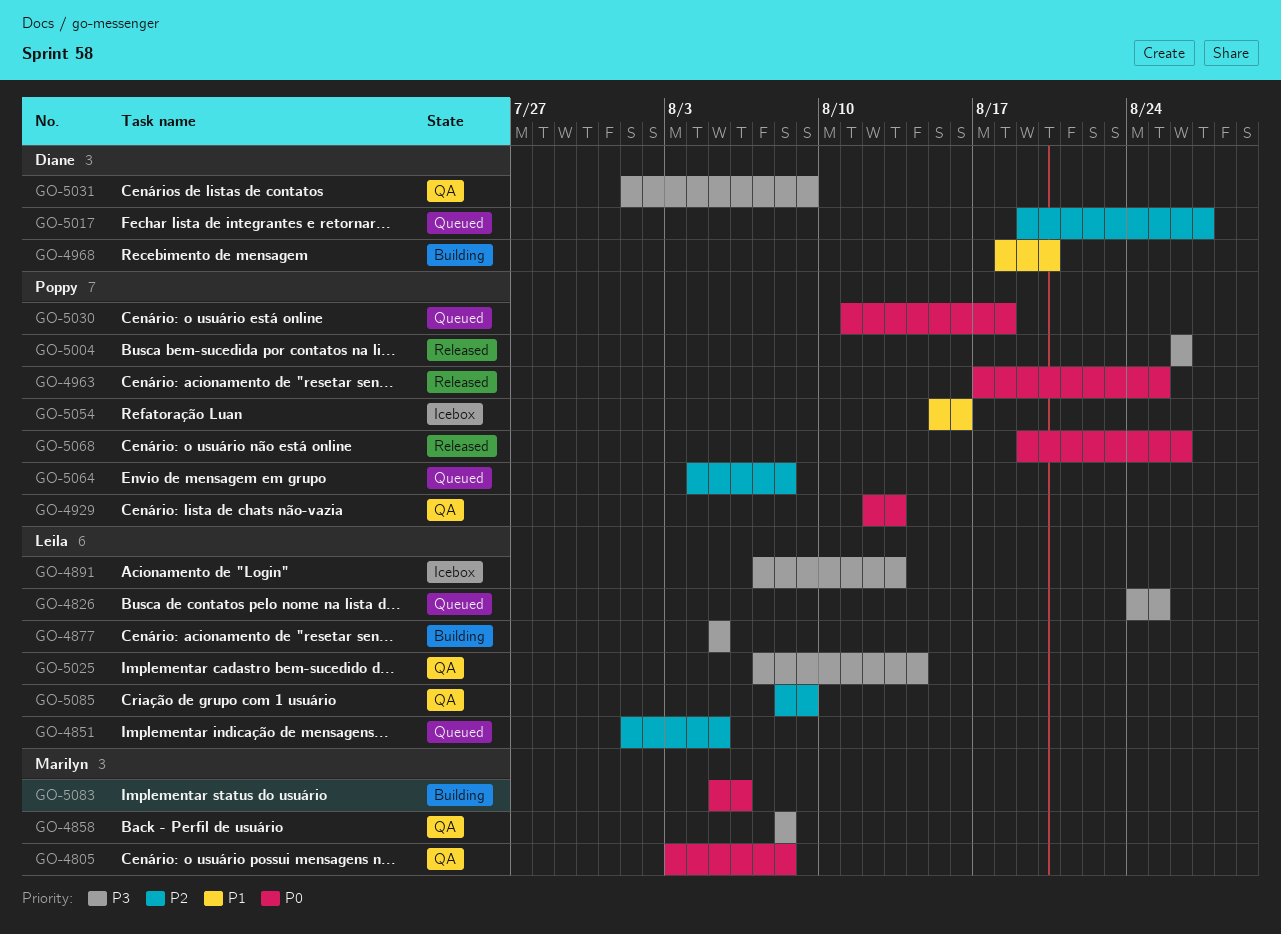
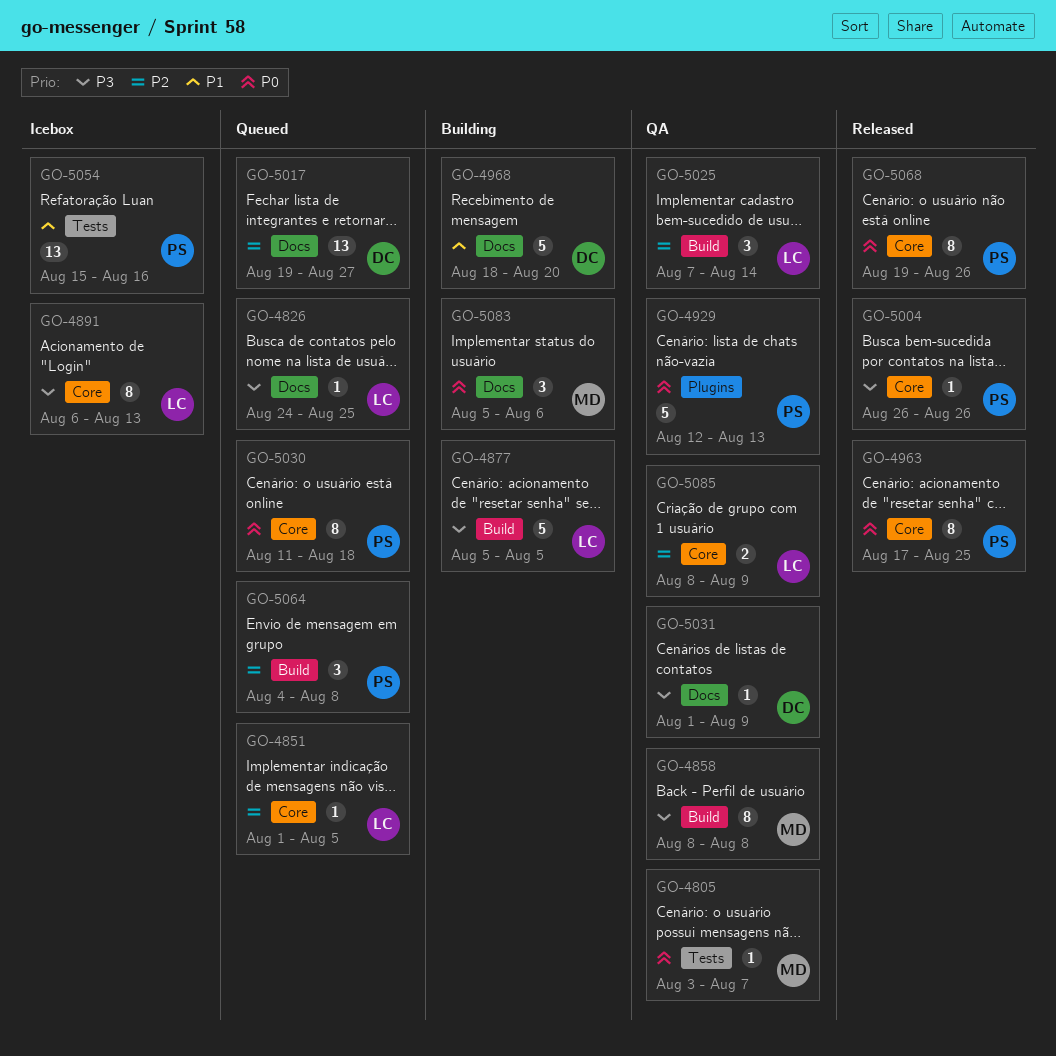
GO-4805, due: Aug 8 -> Aug 7
GO-4891, start: Aug 7 -> Aug 6
GO-5025, priority: P3 -> P2

